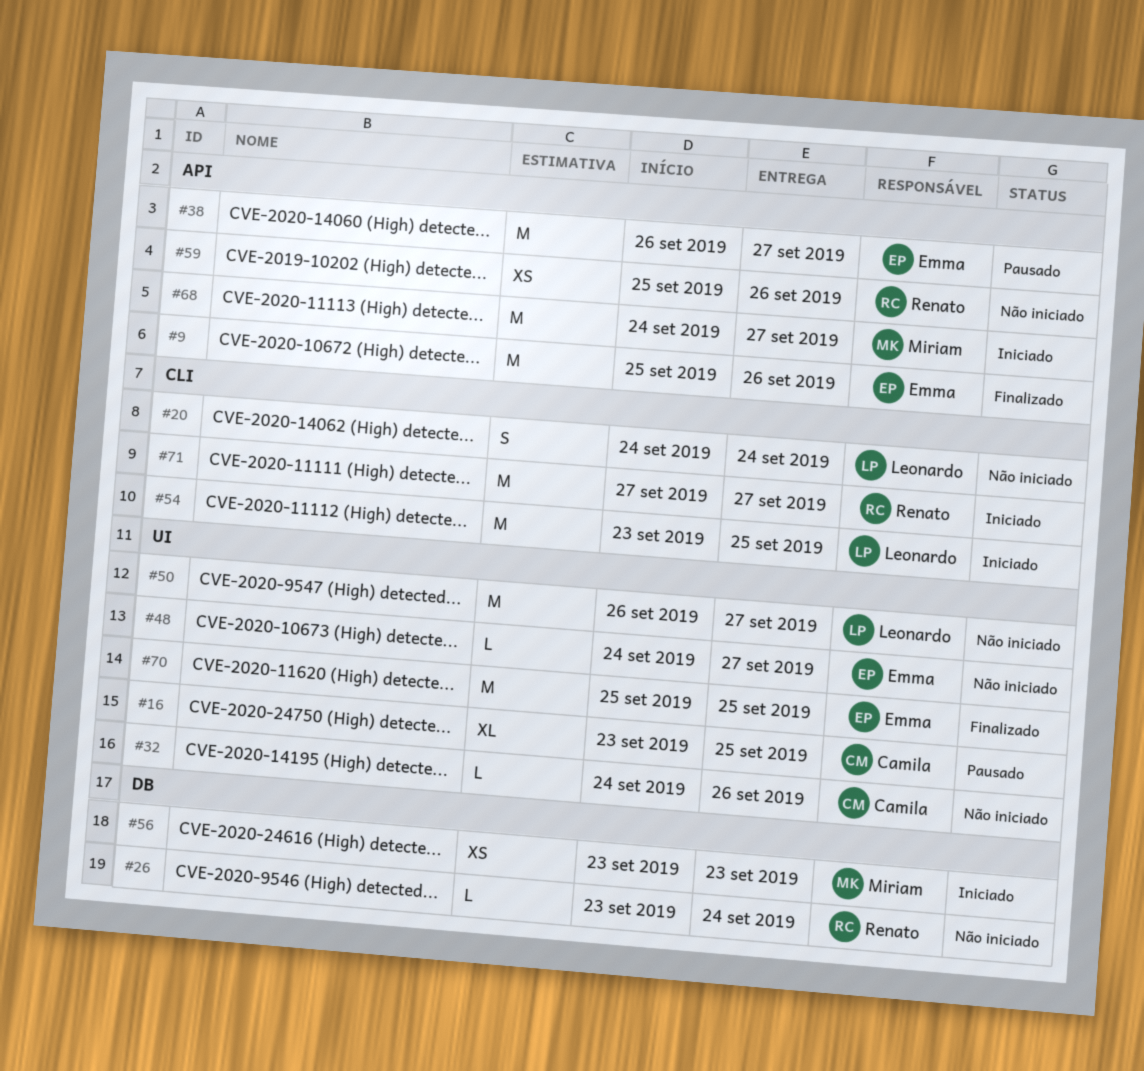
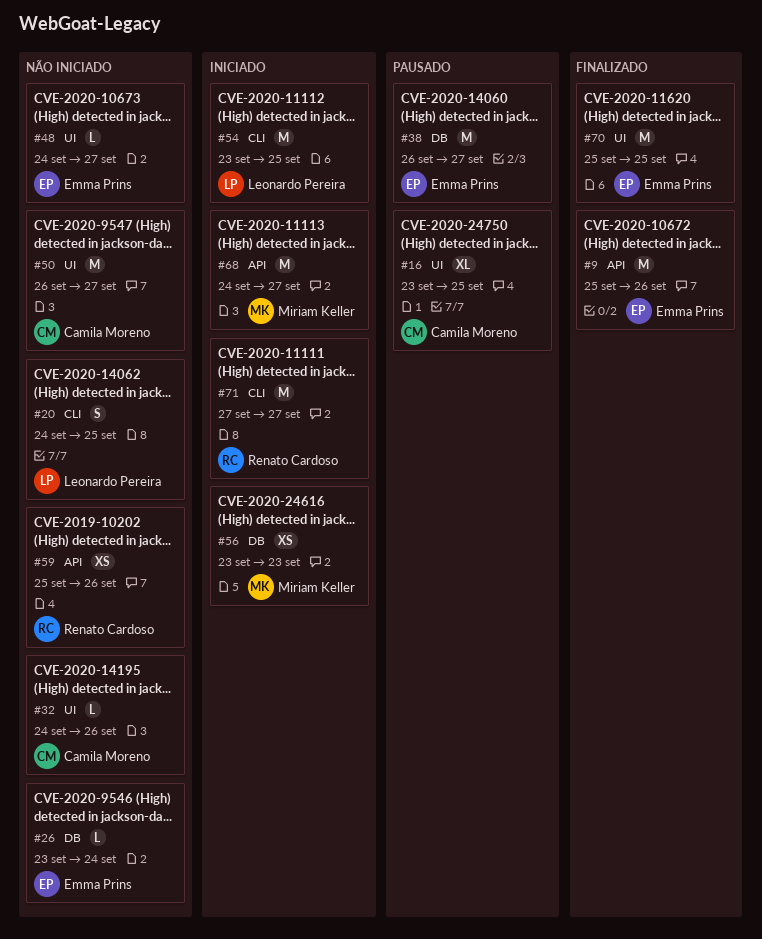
#20, due: Sep 24 -> Sep 25
#26, owner: Renato Cardoso -> Emma Prins
#38, label: API -> DB
#50, owner: Leonardo Pereira -> Camila Moreno

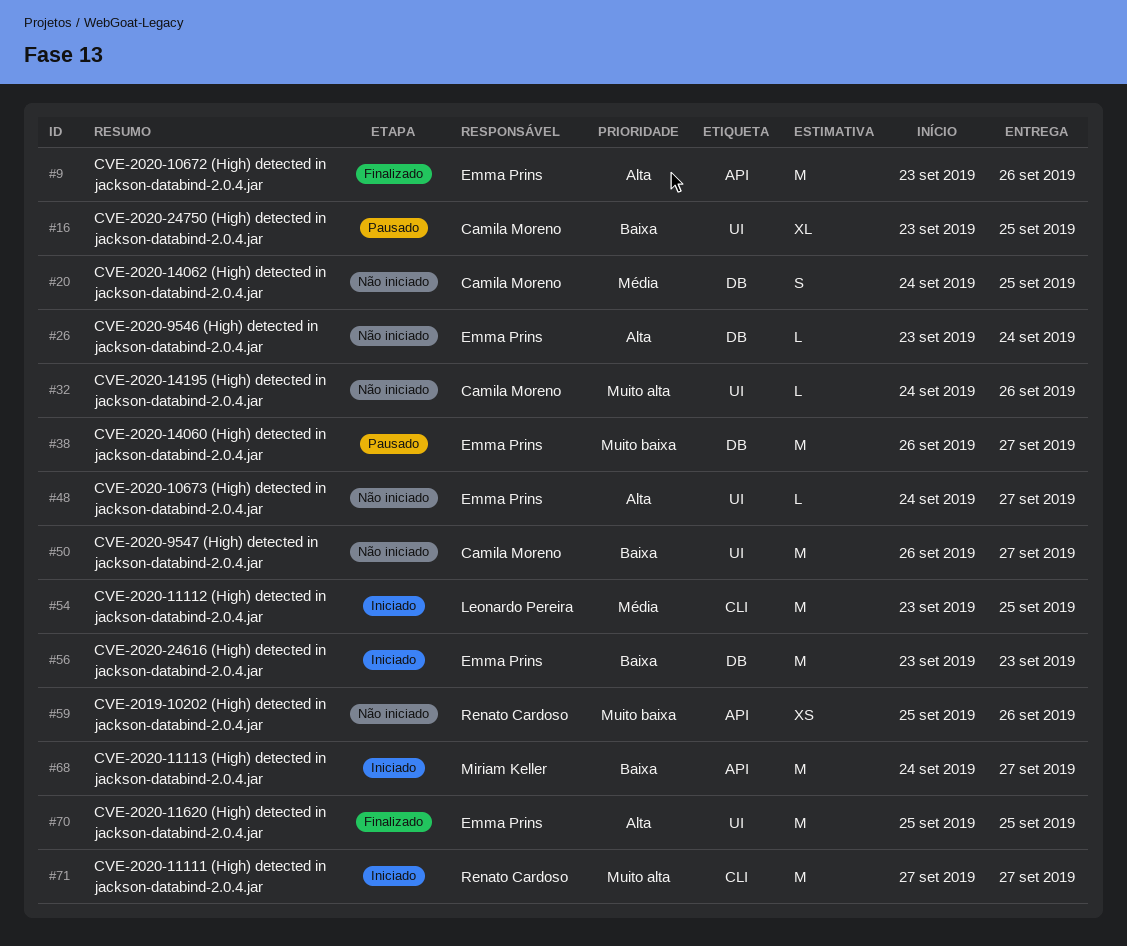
#9, start: Sep 25 -> Sep 23
#20, owner: Leonardo Pereira -> Camila Moreno
#20, label: CLI -> DB
#56, owner: Miriam Keller -> Emma Prins
#56, estimate: XS -> M

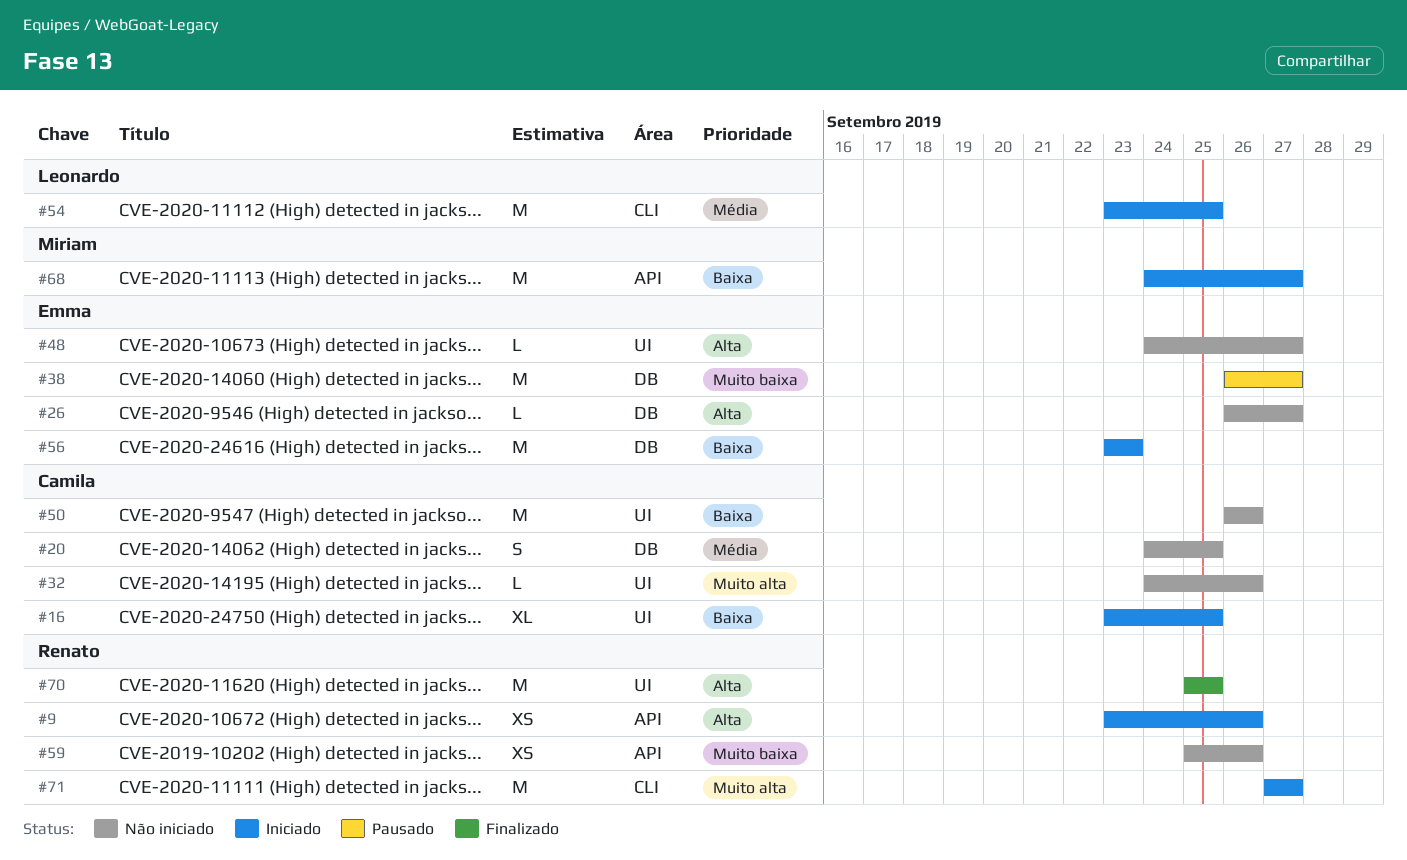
#9, status: Finalizado -> Iniciado
#9, owner: Emma Prins -> Renato Cardoso
#9, estimate: M -> XS
#16, status: Pausado -> Iniciado
#26, start: Sep 23 -> Sep 26
#26, due: Sep 24 -> Sep 27
#50, due: Sep 27 -> Sep 26
#70, owner: Emma Prins -> Renato Cardoso

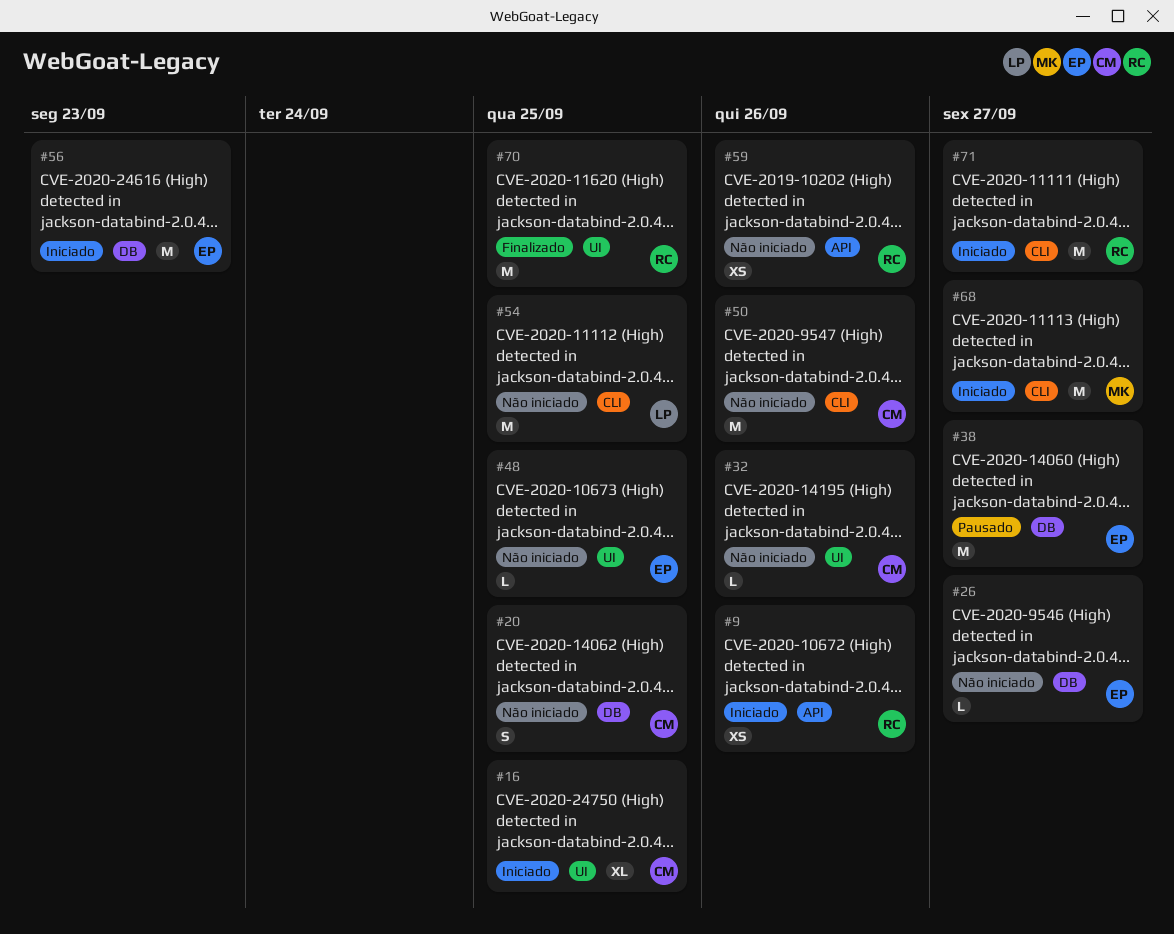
#48, due: Sep 27 -> Sep 25
#50, label: UI -> CLI
#54, status: Iniciado -> Não iniciado
#68, label: API -> CLI

